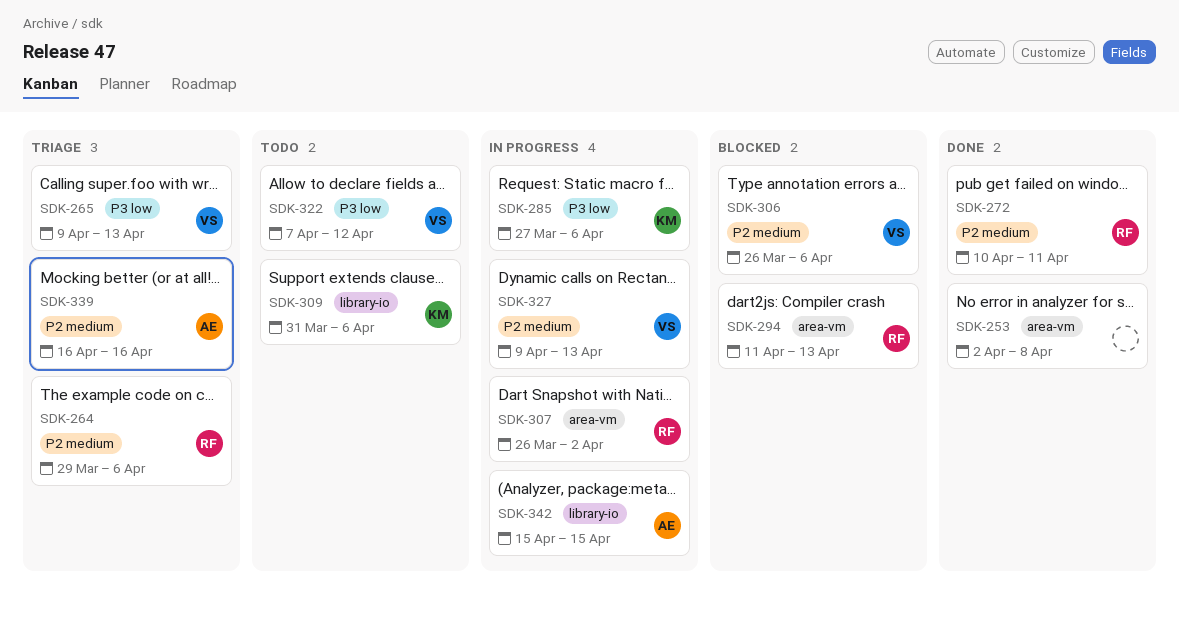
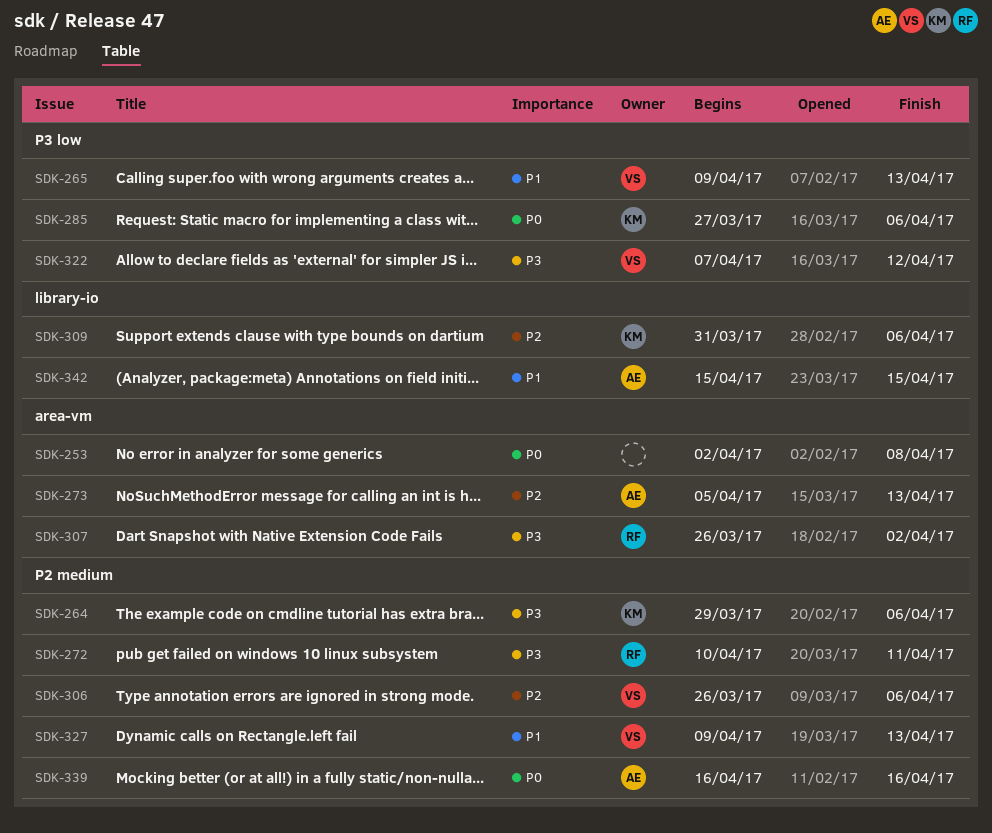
SDK-264, owner: RF -> KM
SDK-273: none -> present
SDK-294: present -> none

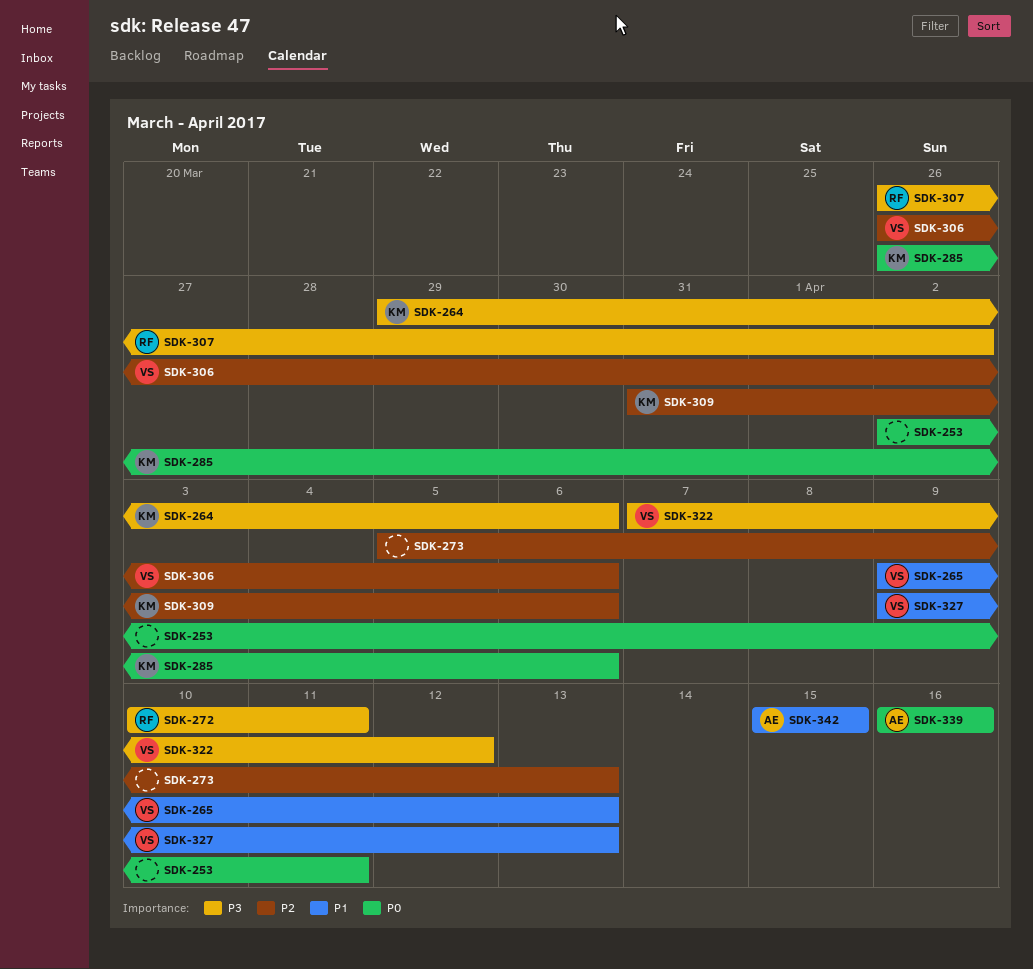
SDK-253, due: Apr 8 -> Apr 11
SDK-273, owner: AE -> none
SDK-285, start: Mar 27 -> Mar 26

